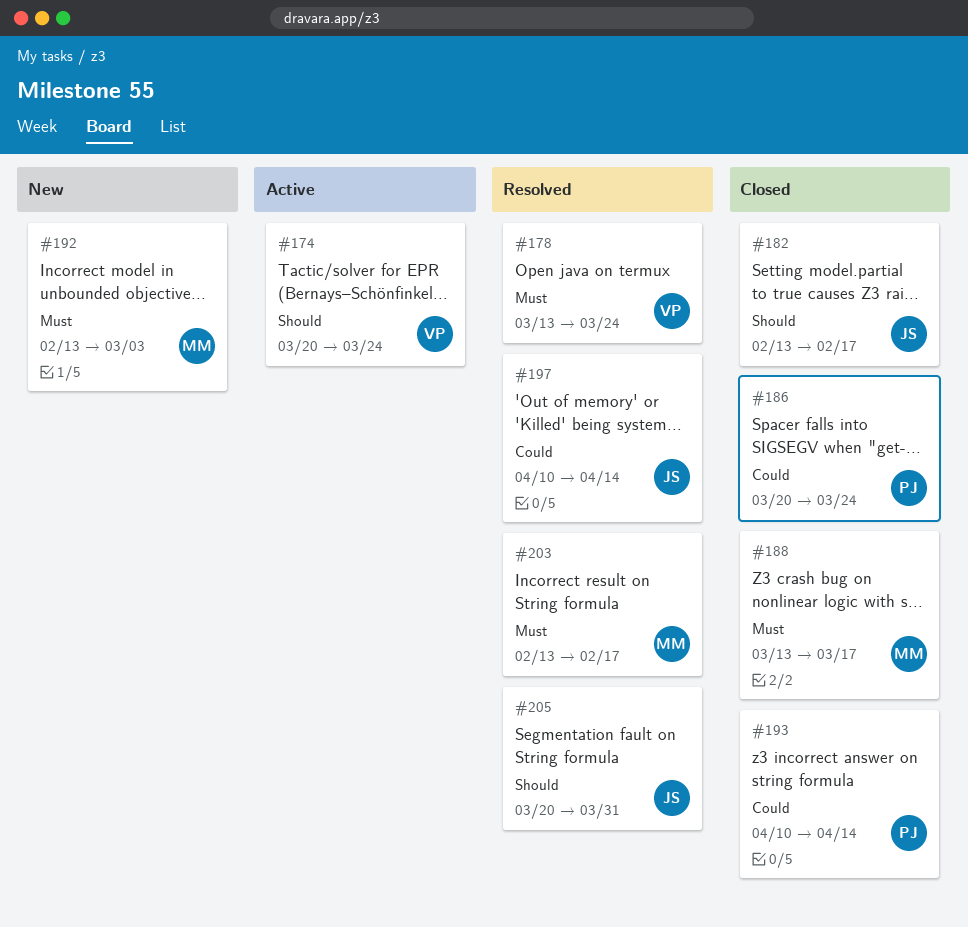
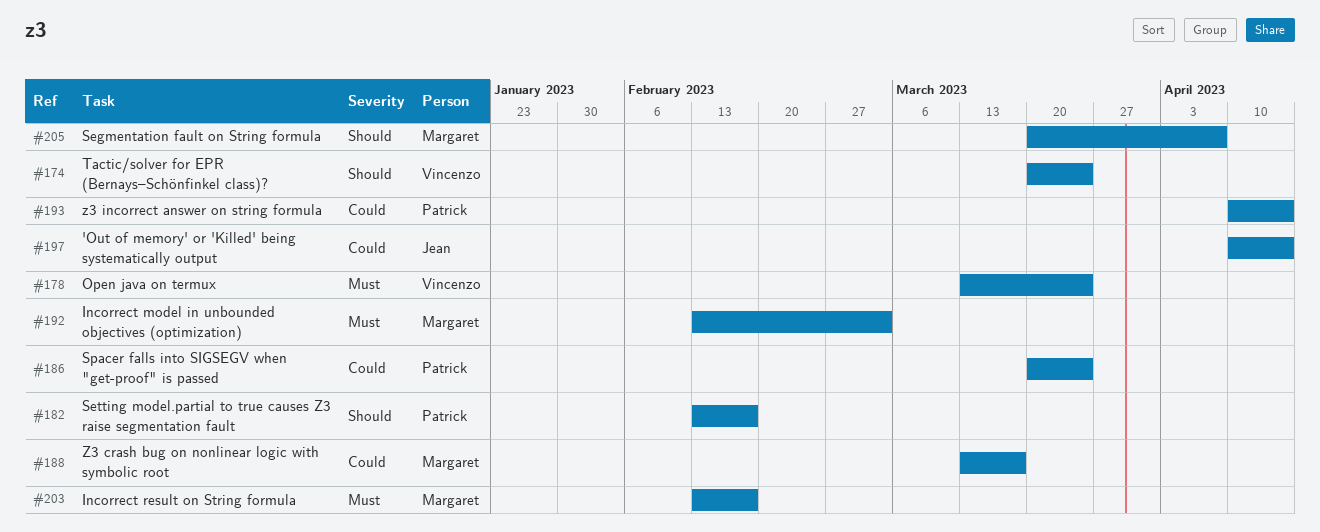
#182, owner: Jean -> Patrick
#188, priority: Must -> Could
#205, owner: Jean -> Margaret
#205, due: Mar 31 -> Apr 7

